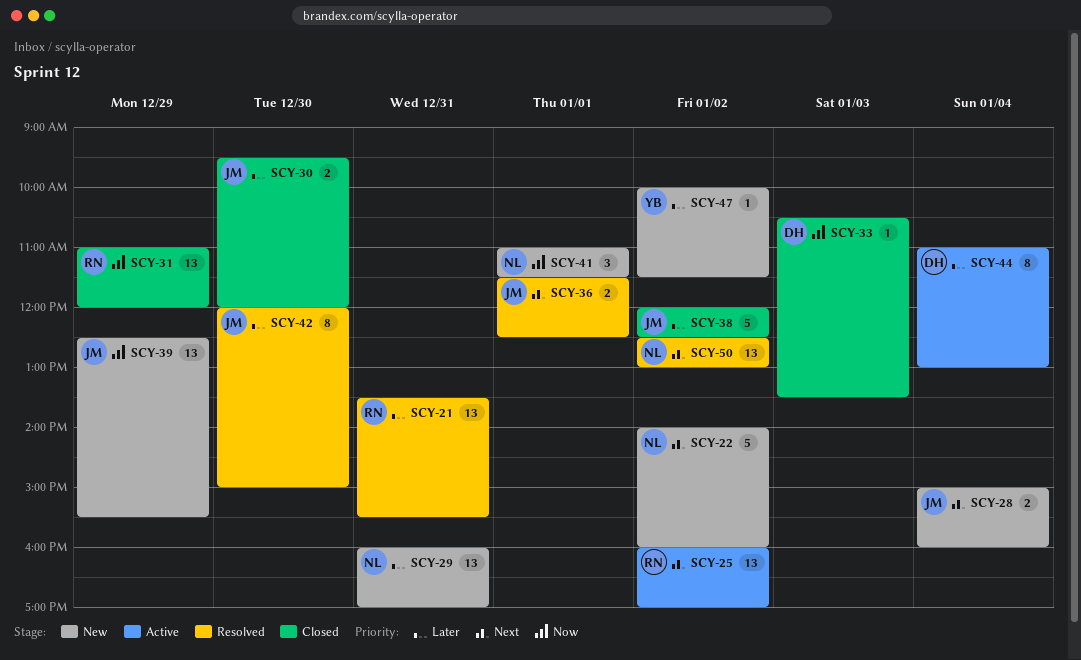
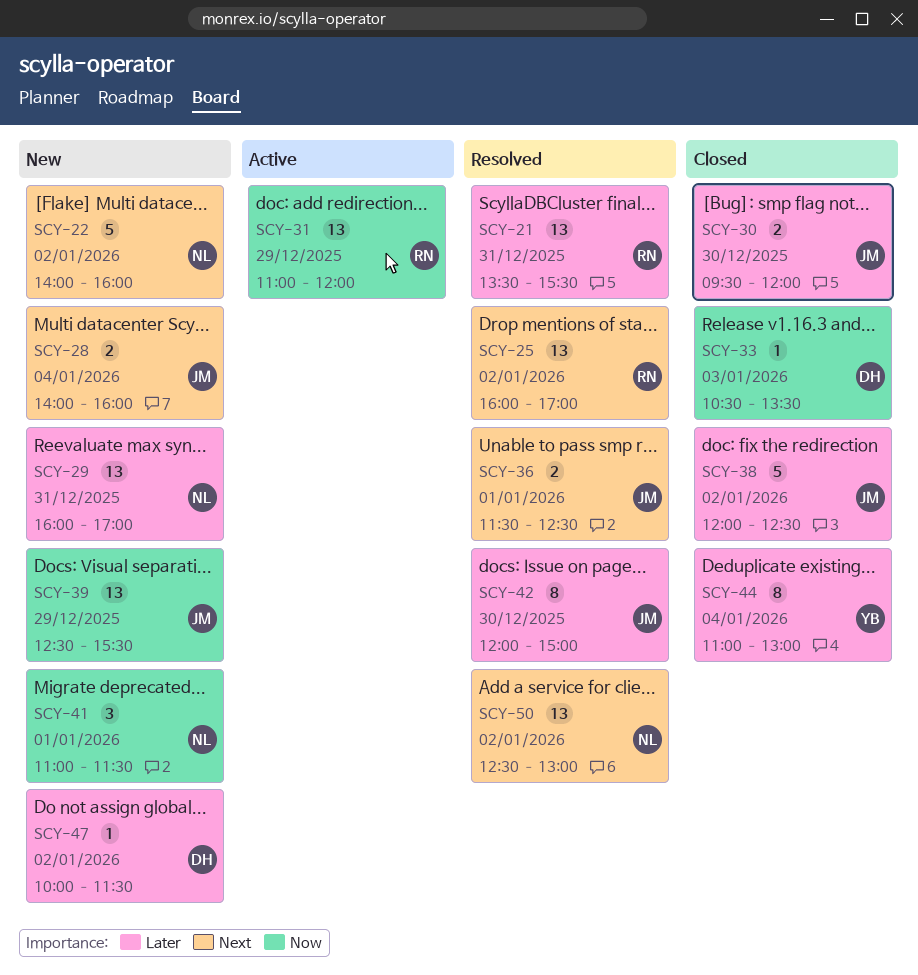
SCY-25, status: Active -> Resolved
SCY-28, begins: 15:00 -> 14:00
SCY-31, status: Closed -> Active
SCY-44, status: Active -> Closed
SCY-44, owner: DH -> YB
SCY-47, owner: YB -> DH

